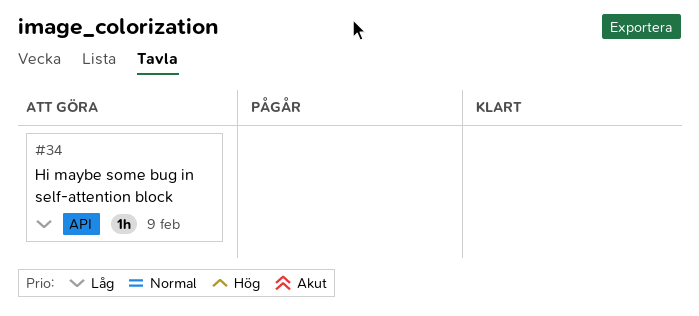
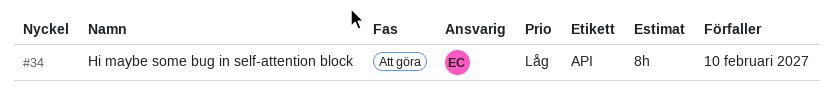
#34, estimate: 1h -> 8h
#34, due: Feb 9 -> Feb 10

